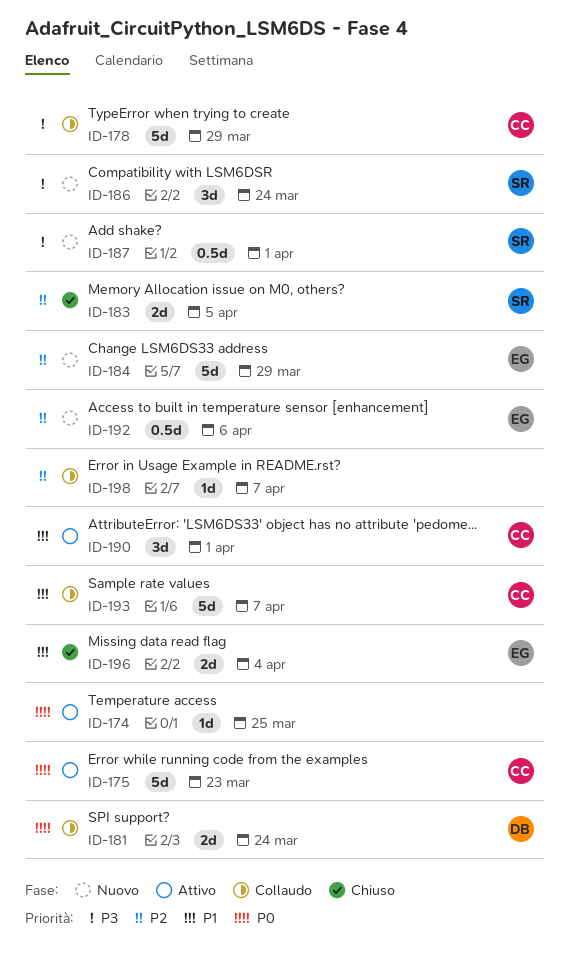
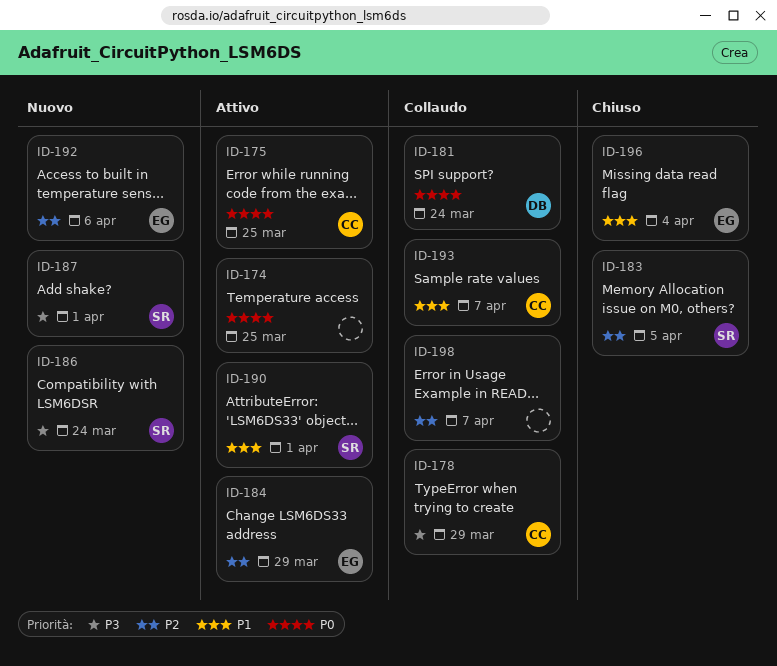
ID-175, due: Mar 23 -> Mar 25
ID-184, status: Nuovo -> Attivo
ID-190, owner: CC -> SR

